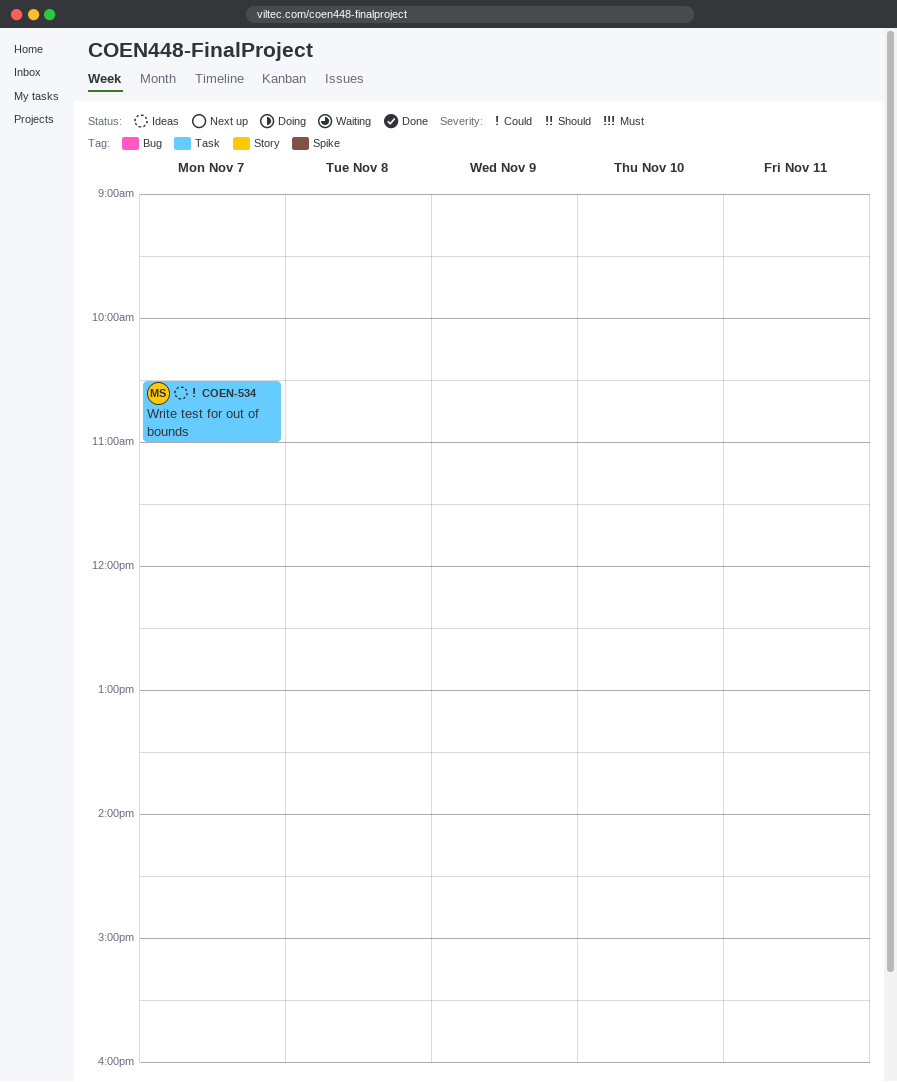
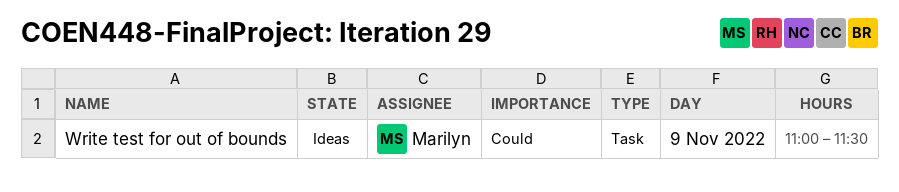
Write test for out of bounds, day: Nov 7 -> Nov 9
Write test for out of bounds, begins: 10:30 -> 11:00
Write test for out of bounds, ends: 11:00 -> 11:30

